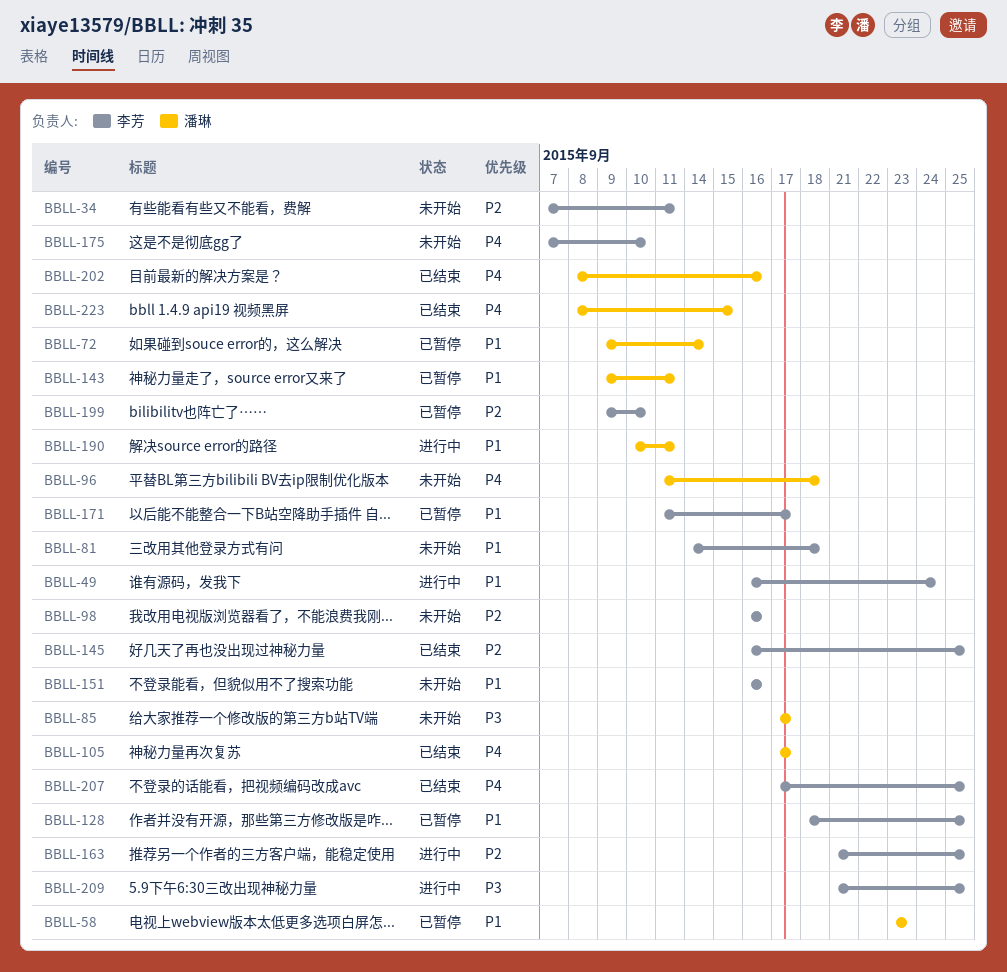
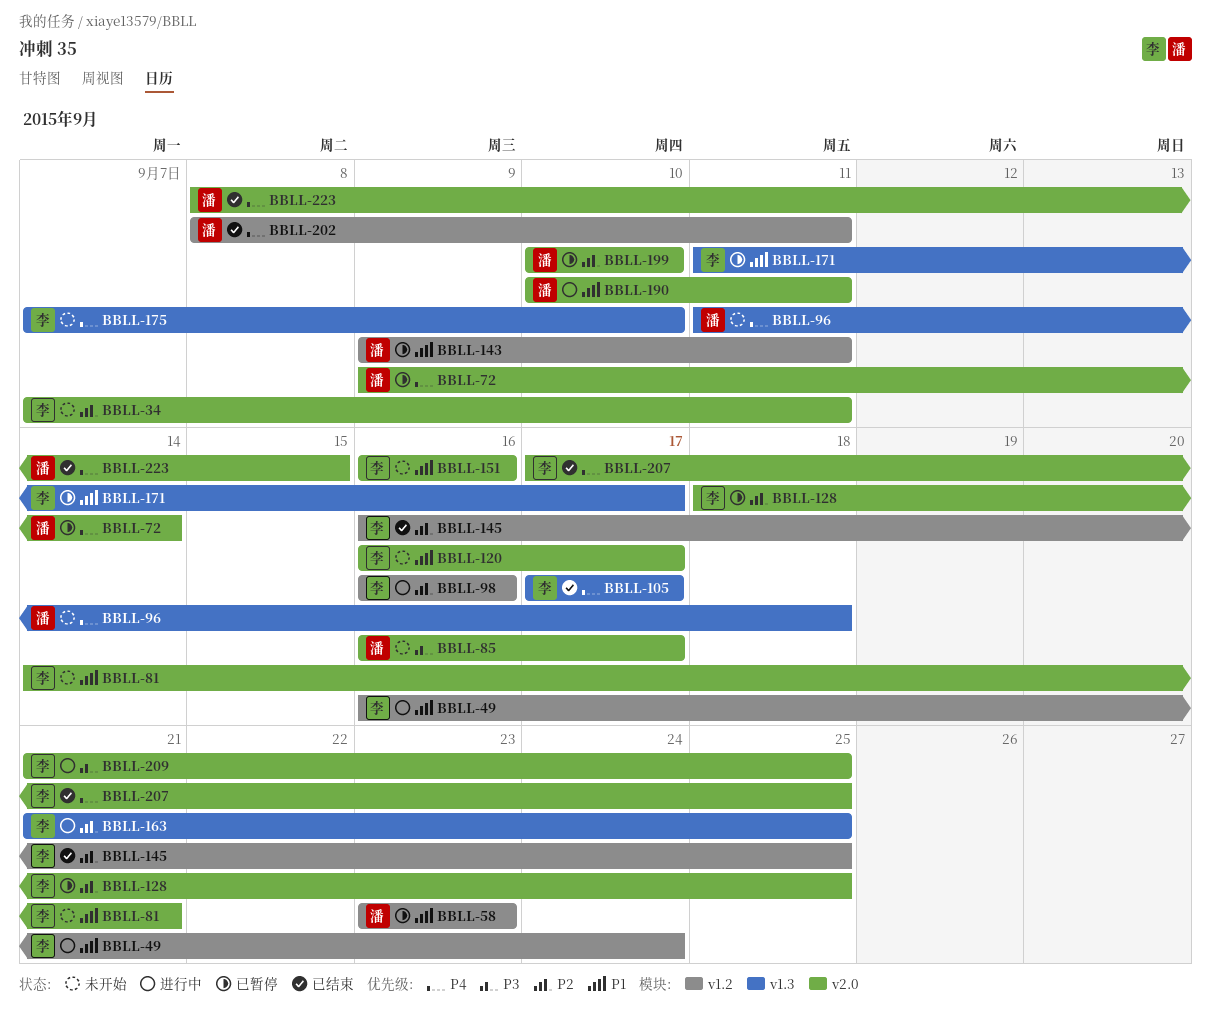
BBLL-72, priority: P1 -> P4
BBLL-81, due: Sep 18 -> Sep 21
BBLL-85, start: Sep 17 -> Sep 16
BBLL-98, status: 未开始 -> 进行中
BBLL-105, owner: 潘琳 -> 李芳
BBLL-120: none -> present
BBLL-128, priority: P1 -> P2
BBLL-199, owner: 李芳 -> 潘琳
BBLL-199, start: Sep 9 -> Sep 10
BBLL-202, due: Sep 16 -> Sep 11

